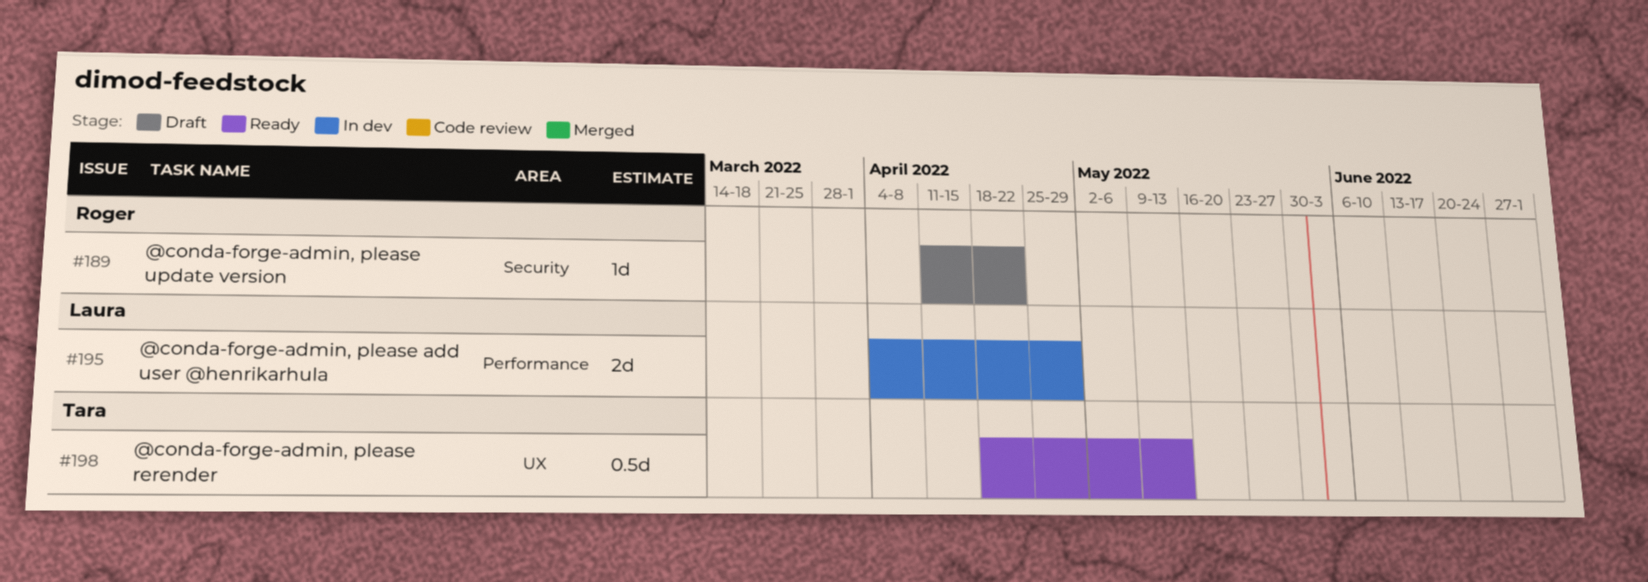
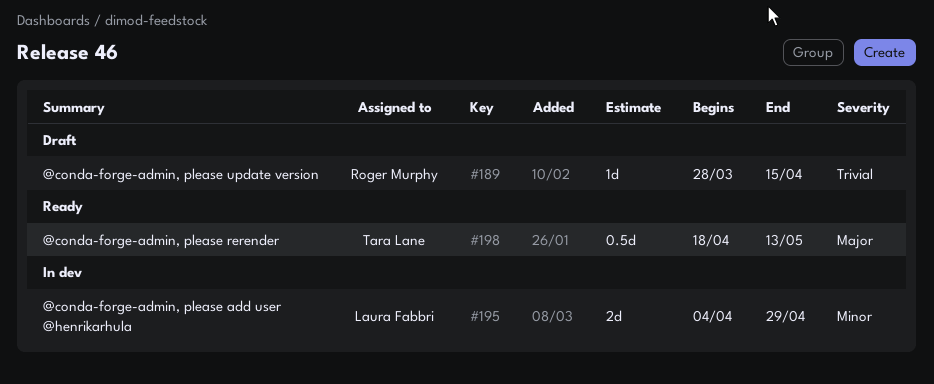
#189, start: Apr 11 -> Mar 28
#189, due: Apr 22 -> Apr 15

